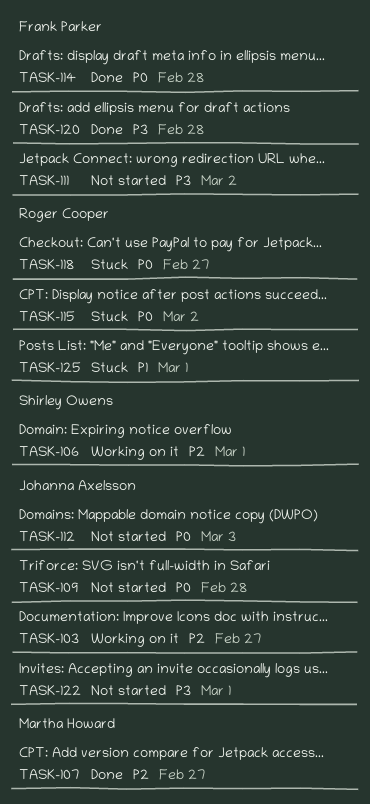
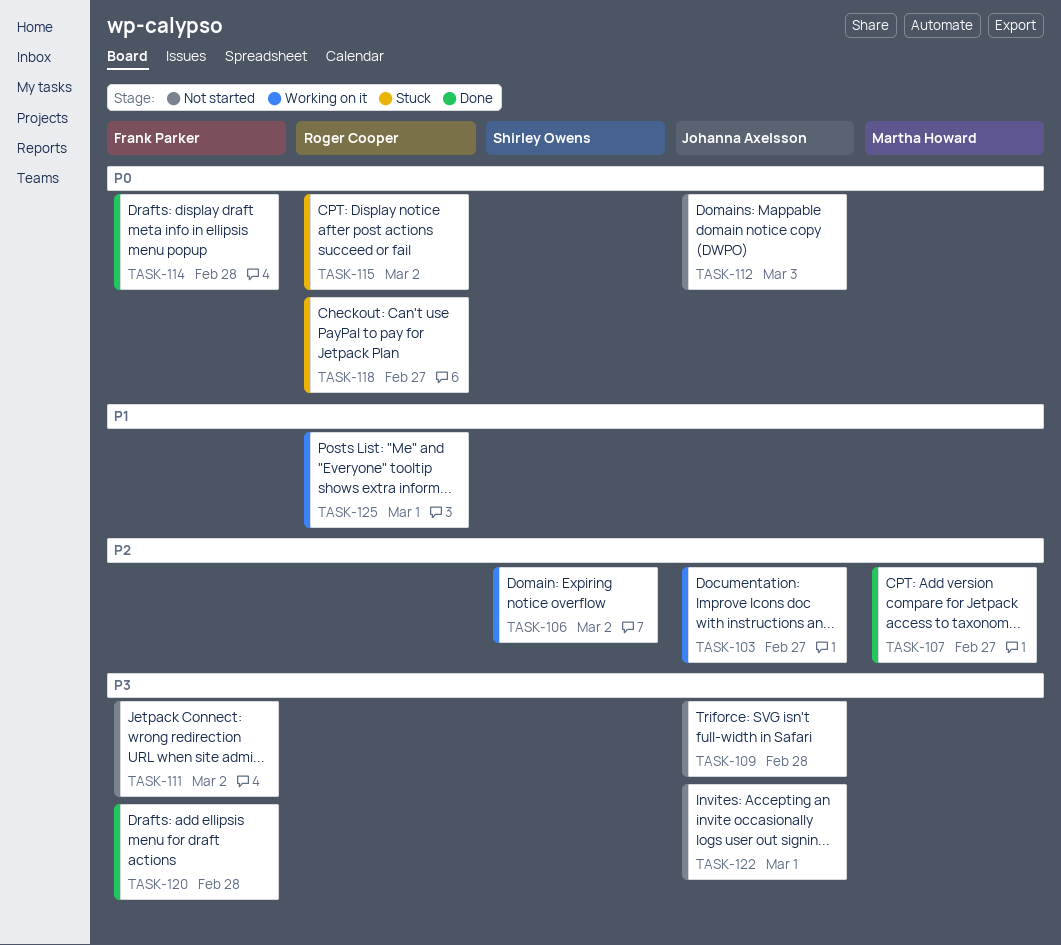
TASK-106, due: Mar 1 -> Mar 2
TASK-109, priority: P0 -> P3
TASK-125, status: Stuck -> Working on it

